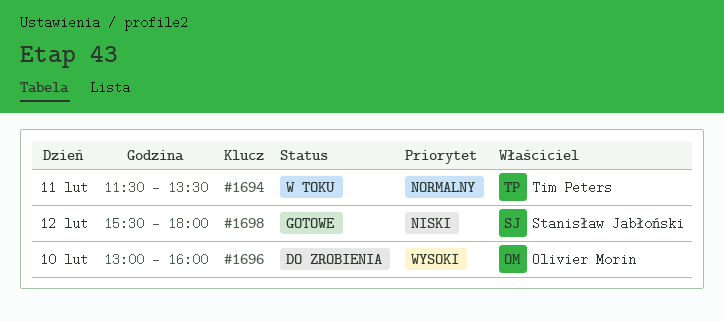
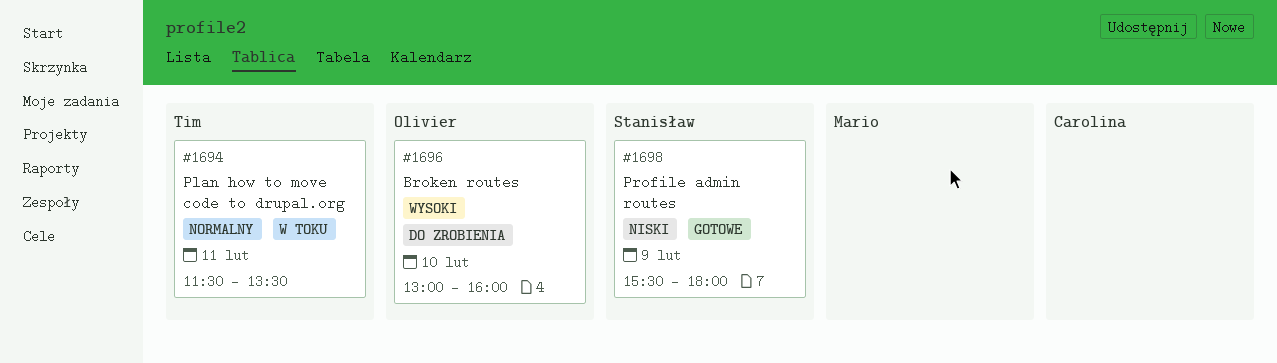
#1698, day: Feb 12 -> Feb 9

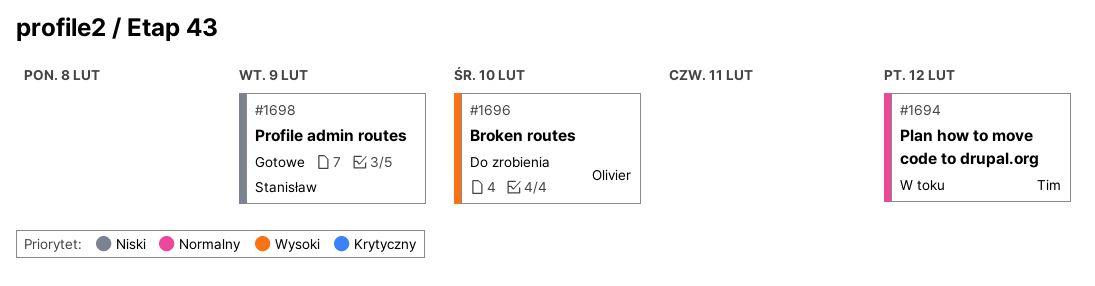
#1694, day: Feb 11 -> Feb 12

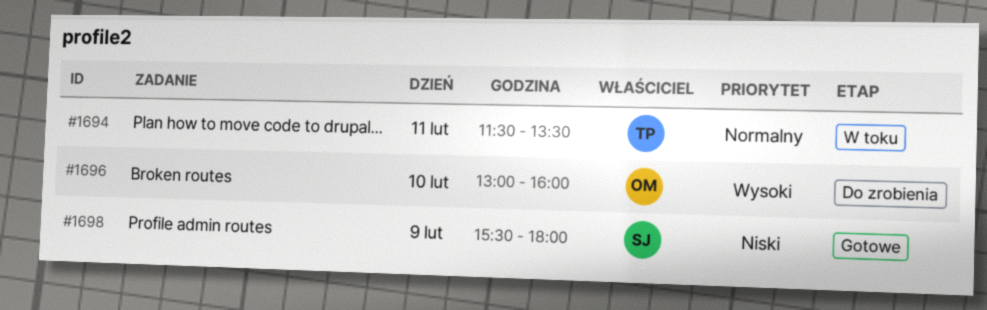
#1694, day: Feb 12 -> Feb 11

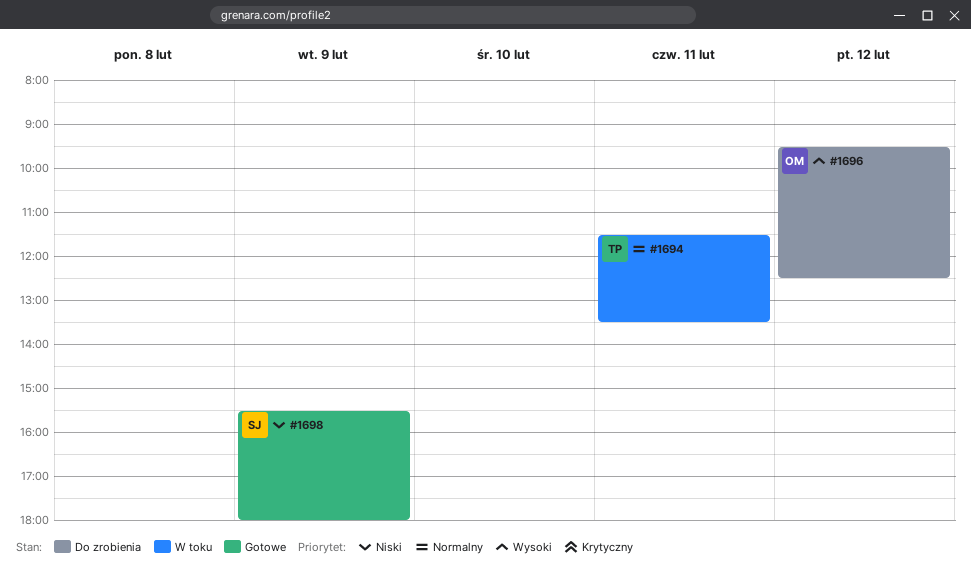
#1696, day: Feb 10 -> Feb 12
#1696, begins: 13:00 -> 09:30
#1696, ends: 16:00 -> 12:30

